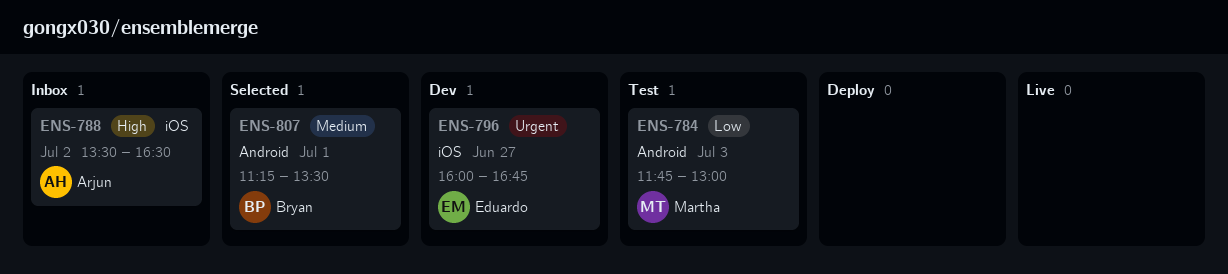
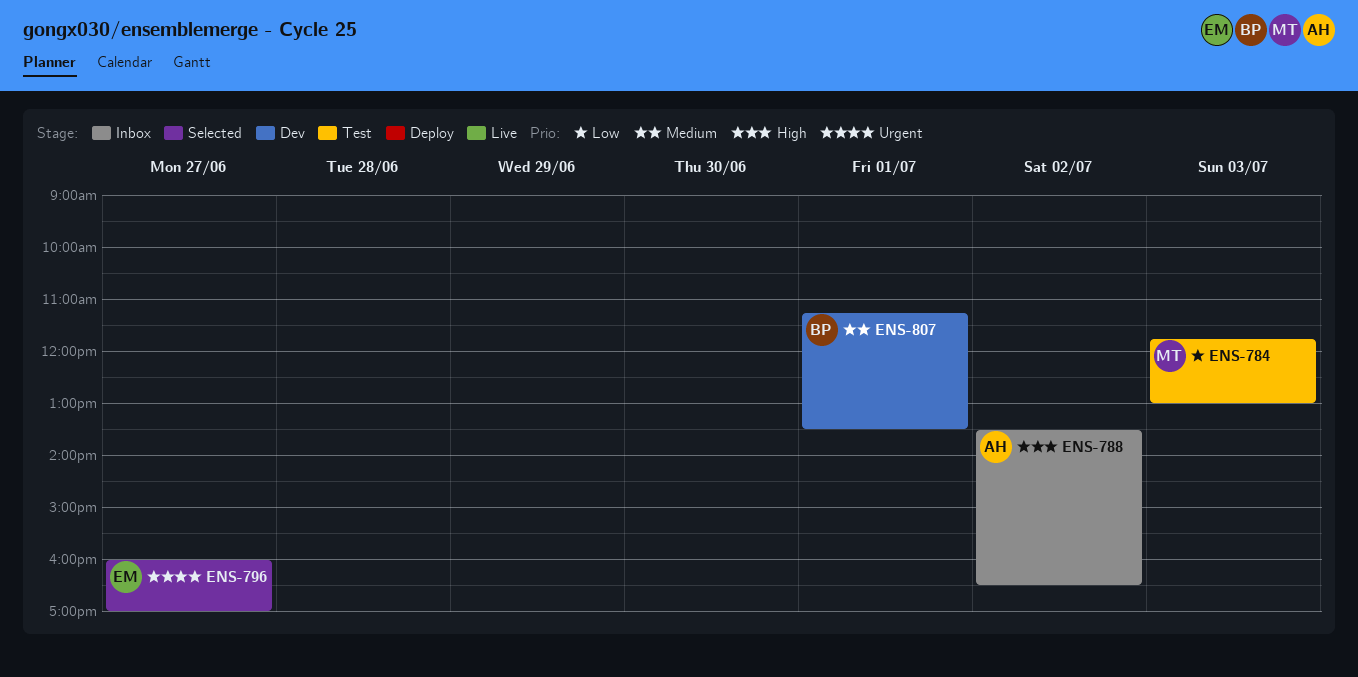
ENS-796, status: Dev -> Selected
ENS-796, ends: 16:45 -> 17:00
ENS-807, status: Selected -> Dev

